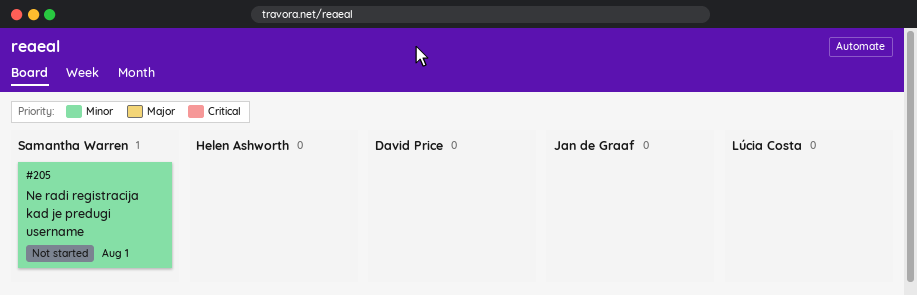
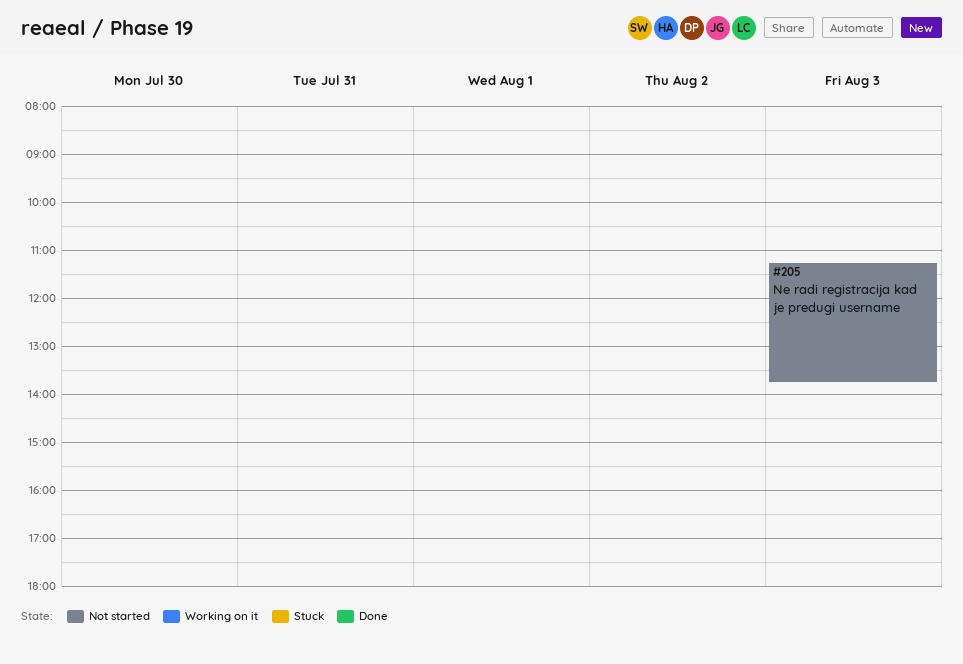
#205, day: Aug 1 -> Aug 3

